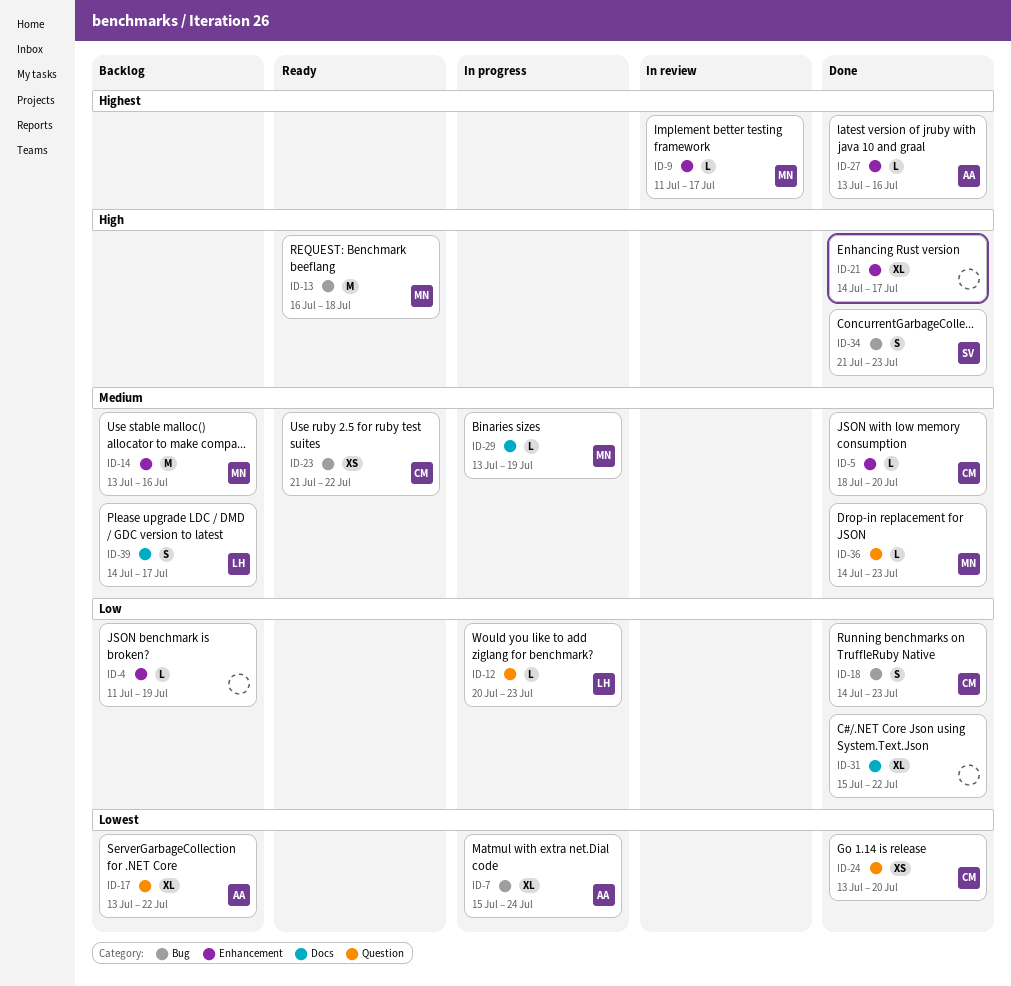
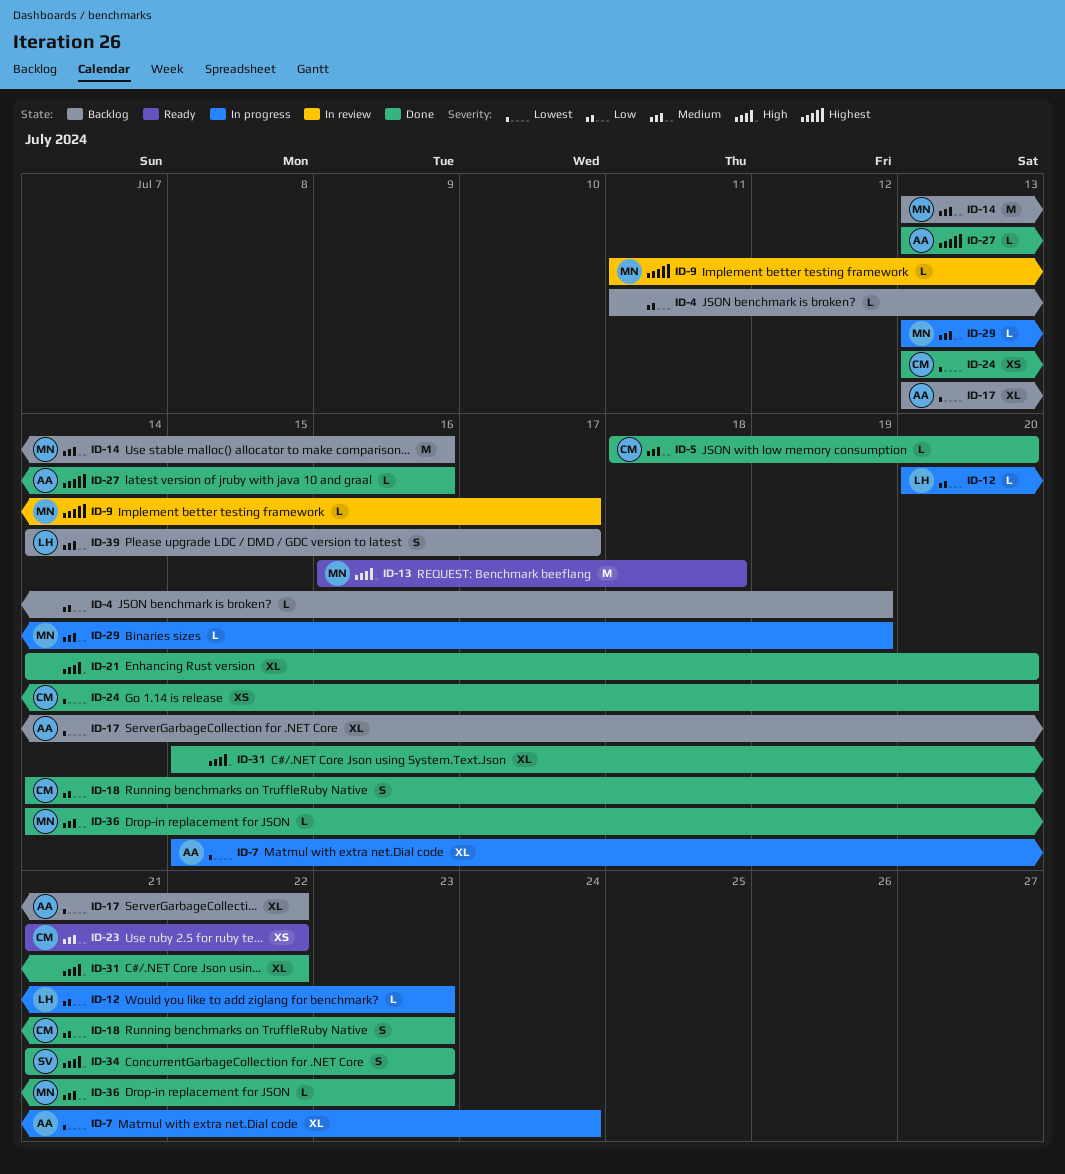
ID-21, due: Jul 17 -> Jul 20
ID-31, priority: Low -> High

